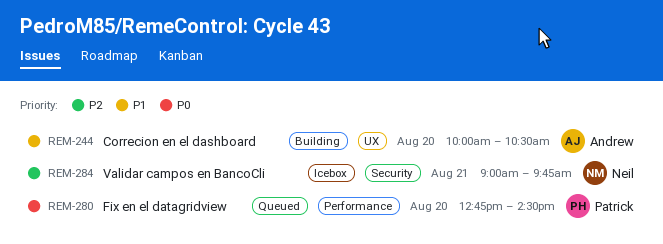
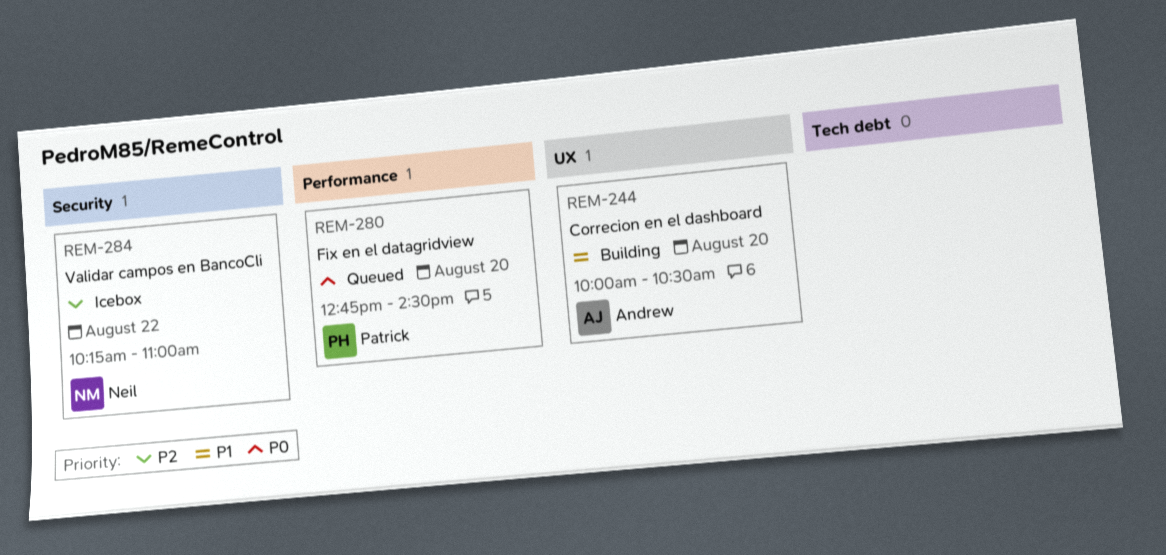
REM-284, day: Aug 21 -> Aug 22
REM-284, begins: 09:00 -> 10:15
REM-284, ends: 09:45 -> 11:00

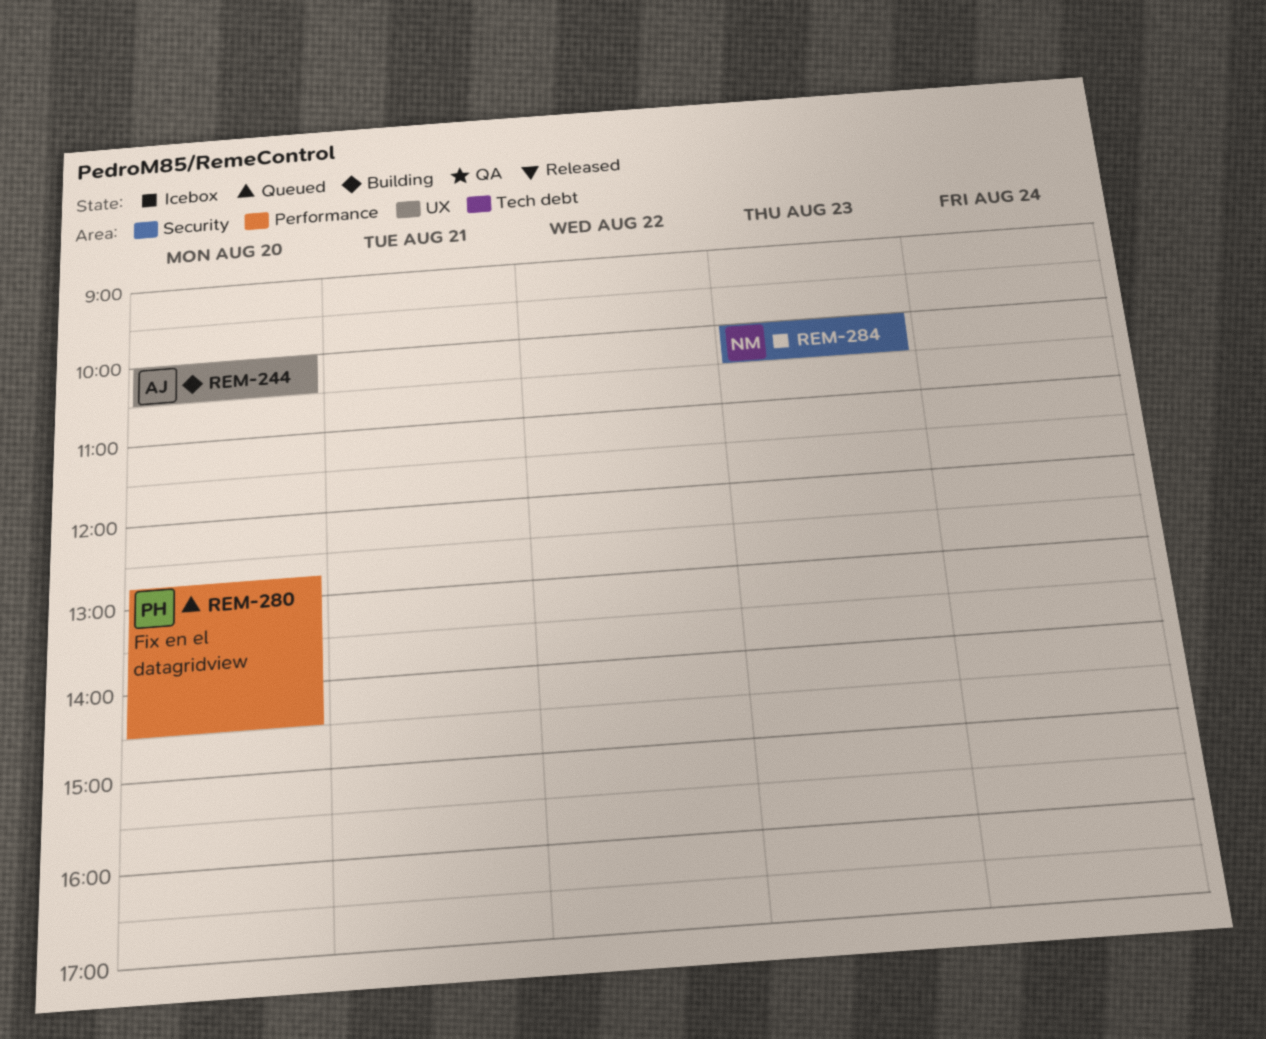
REM-284, day: Aug 22 -> Aug 23
REM-284, begins: 10:15 -> 10:00
REM-284, ends: 11:00 -> 10:30

